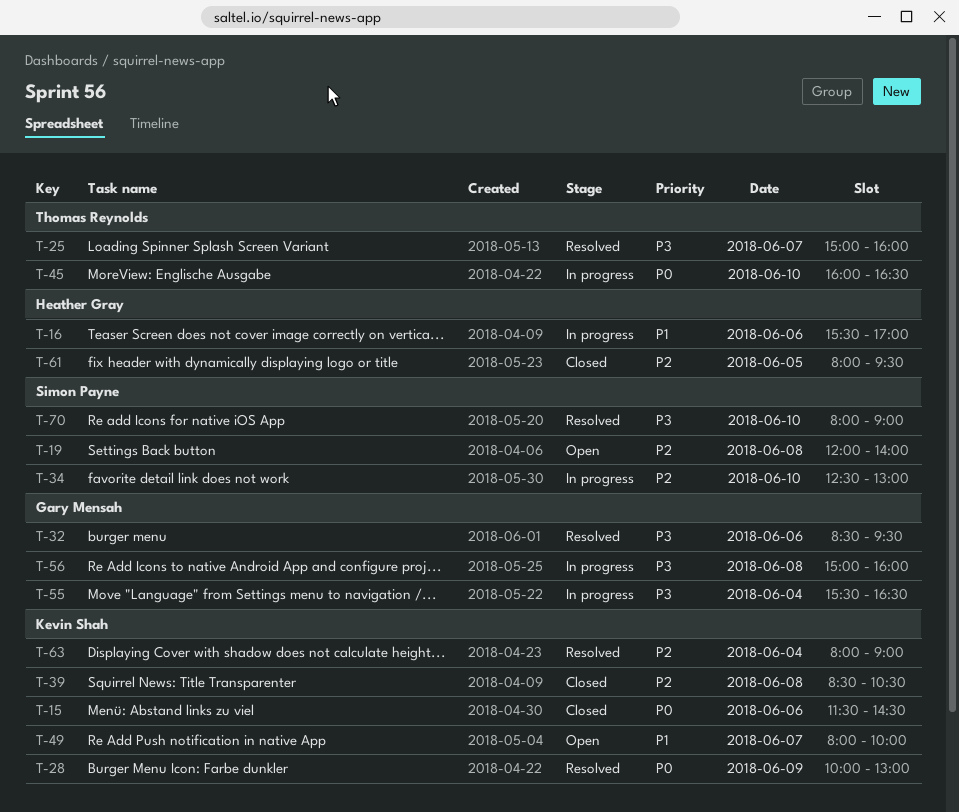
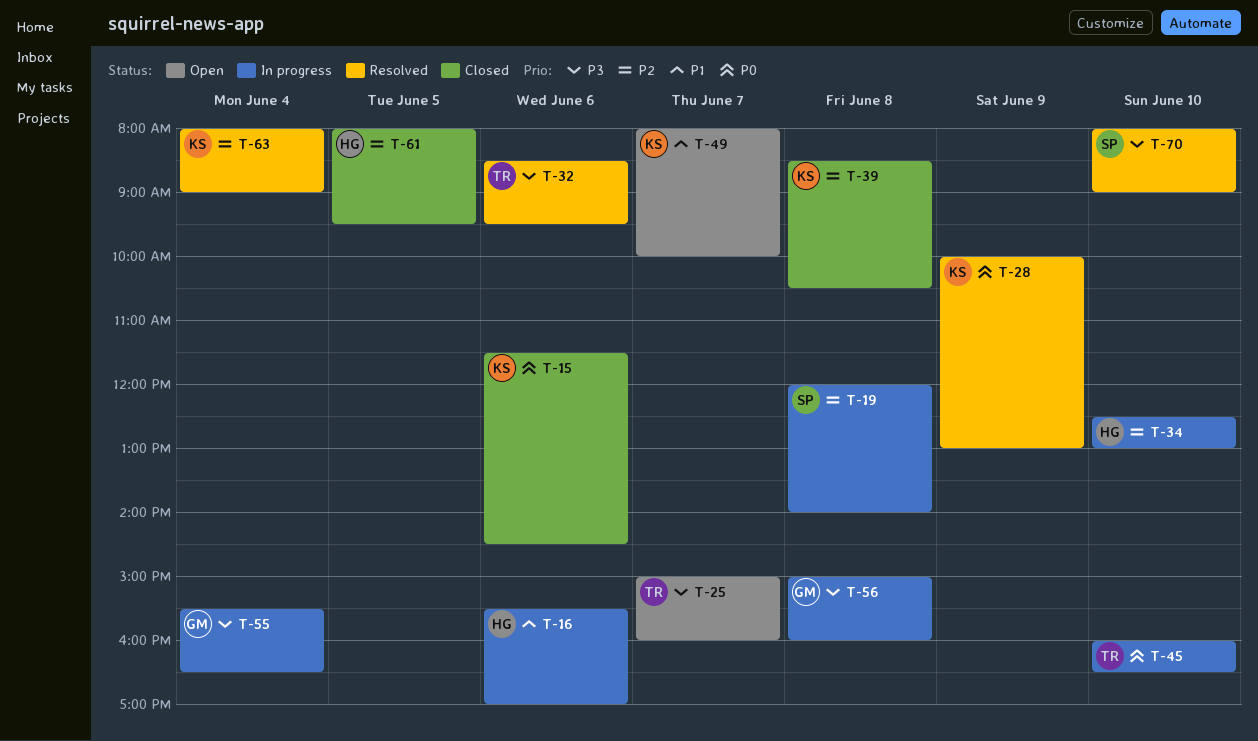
T-19, status: Open -> In progress
T-25, status: Resolved -> Open
T-32, owner: Gary Mensah -> Thomas Reynolds
T-34, owner: Simon Payne -> Heather Gray

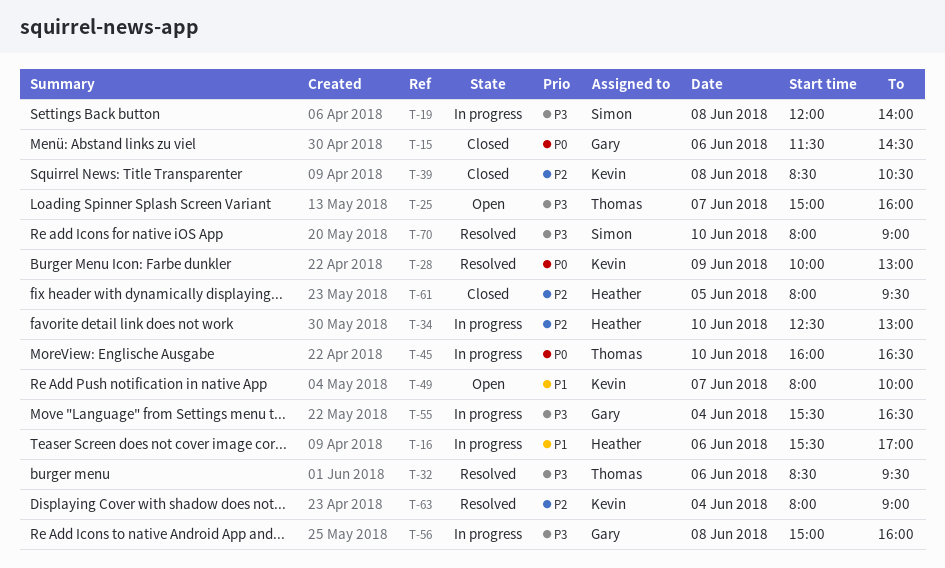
T-15, owner: Kevin -> Gary
T-19, priority: P2 -> P3

